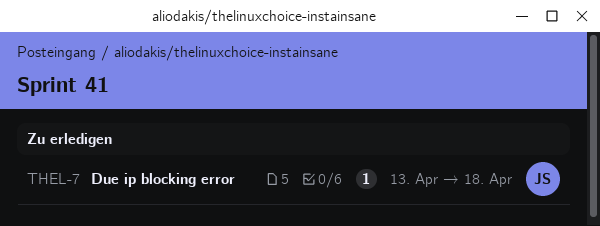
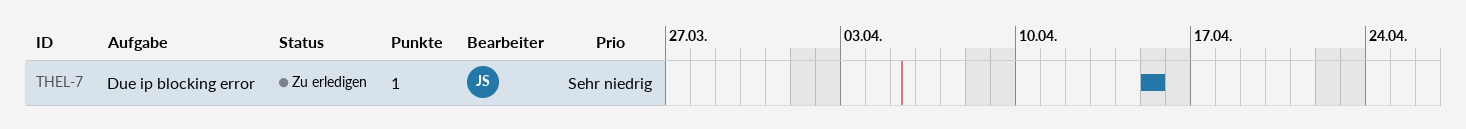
THEL-7, start: Apr 13 -> Apr 15
THEL-7, due: Apr 18 -> Apr 15

